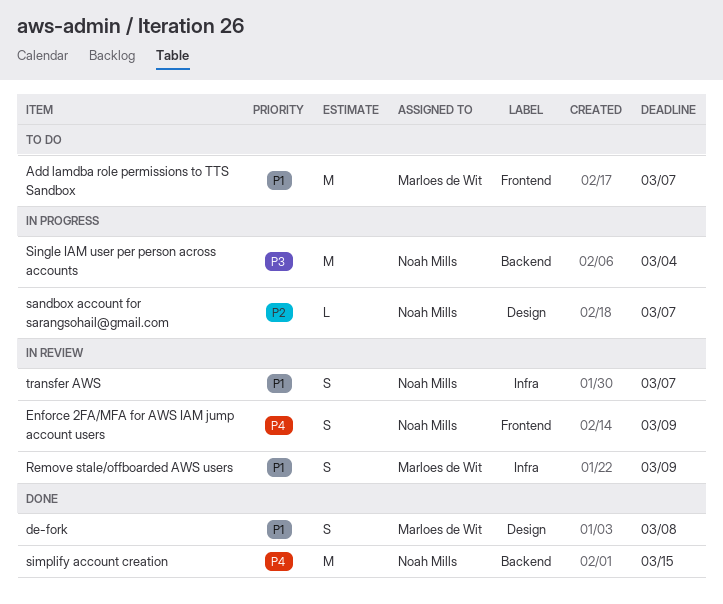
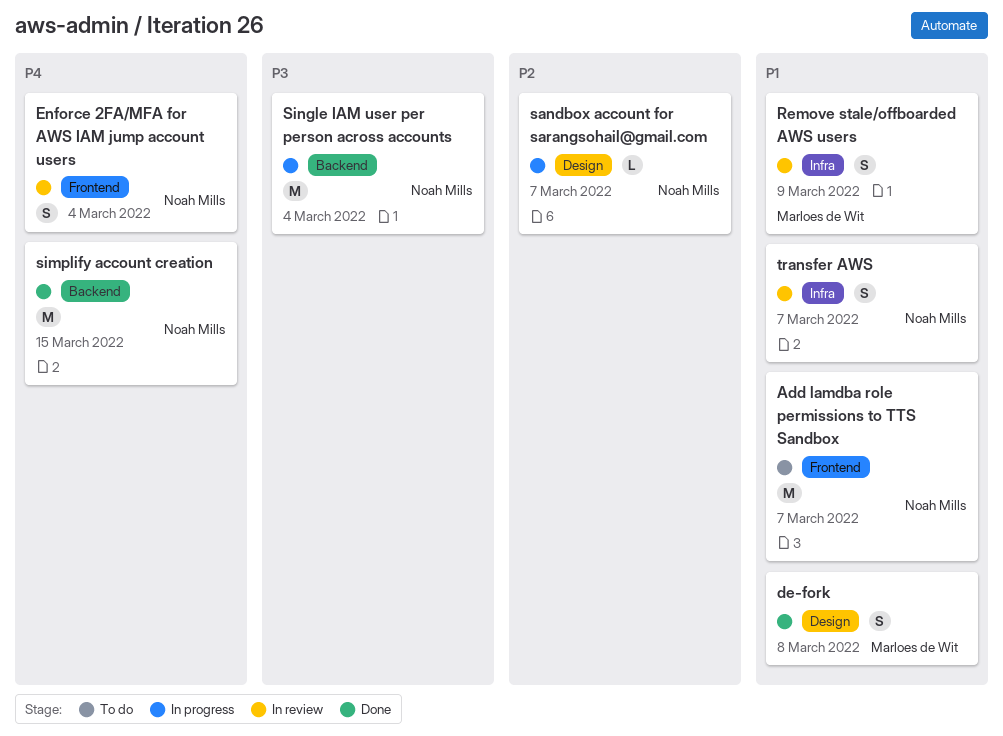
Add lamdba role permissions to TTS Sandbox, owner: Marloes de Wit -> Noah Mills
Enforce 2FA/MFA for AWS IAM jump account users, due: Mar 9 -> Mar 4

